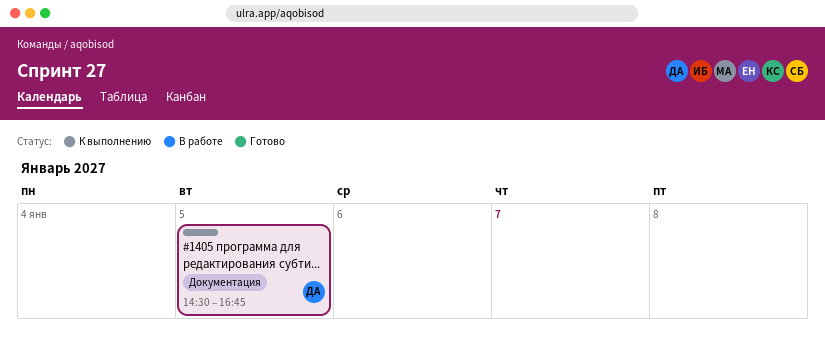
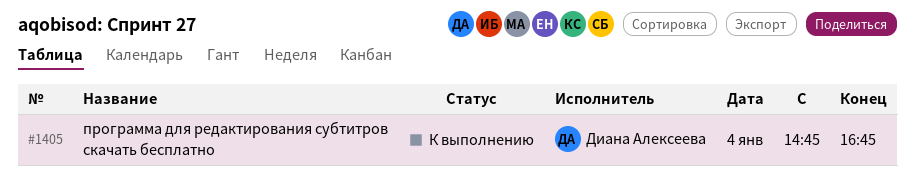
#1405, day: Jan 5 -> Jan 4
#1405, begins: 14:30 -> 14:45

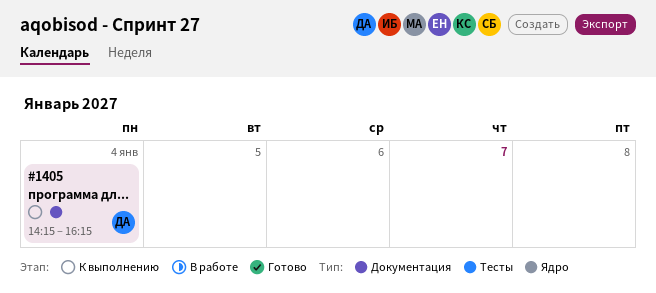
#1405, begins: 14:45 -> 14:15
#1405, ends: 16:45 -> 16:15

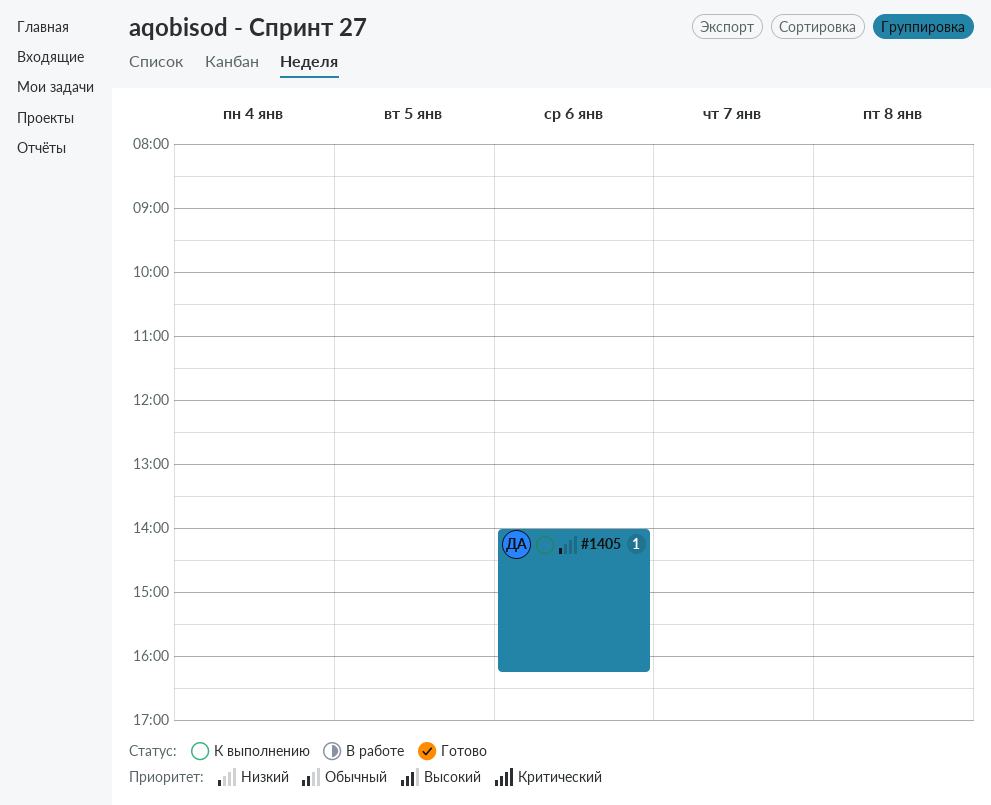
#1405, day: Jan 4 -> Jan 6
#1405, begins: 14:15 -> 14:00

